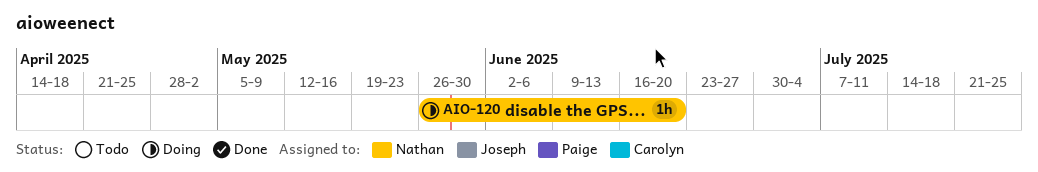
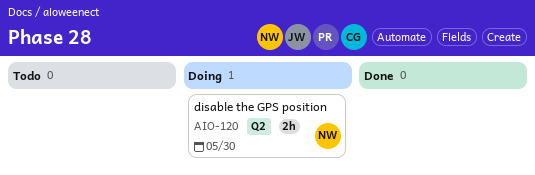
AIO-120, estimate: 1h -> 2h
AIO-120, due: Jun 20 -> May 30

